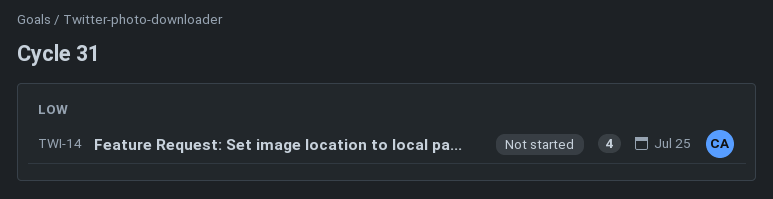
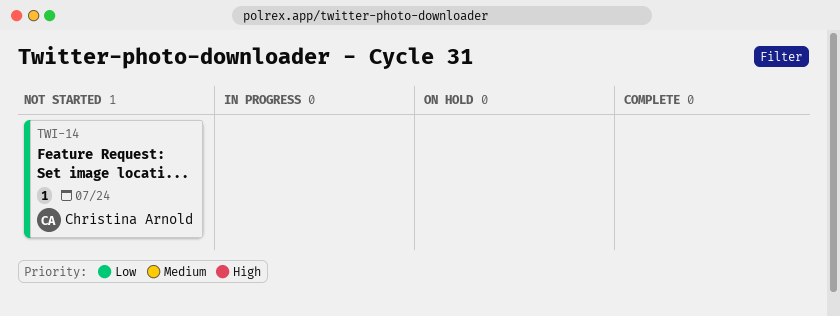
TWI-14, estimate: 4 -> 1
TWI-14, due: Jul 25 -> Jul 24

